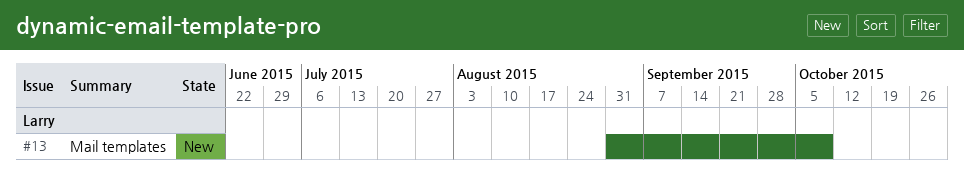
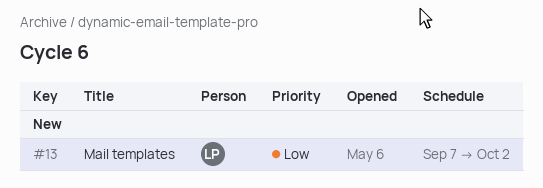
#13, start: Aug 31 -> Sep 7
#13, due: Oct 9 -> Oct 2

